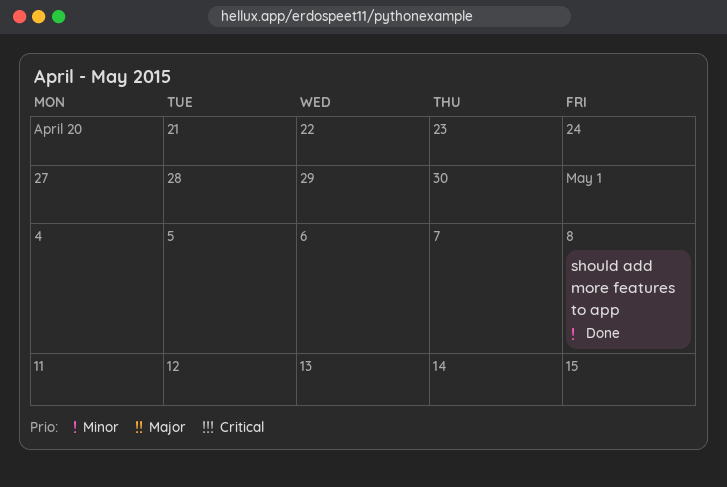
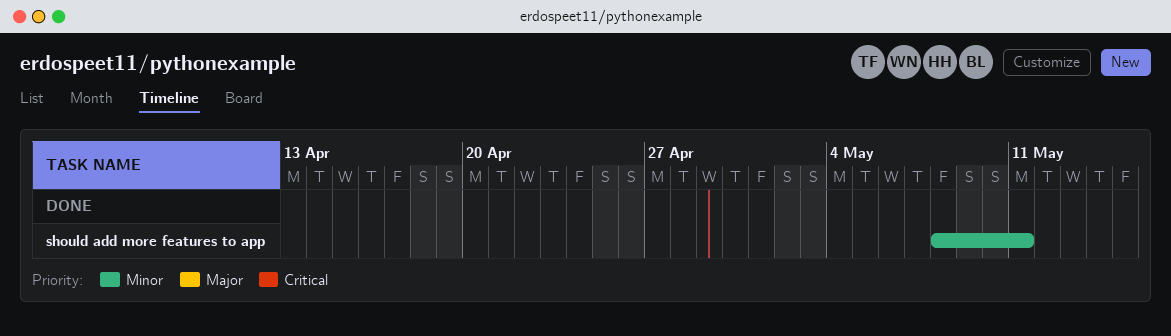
should add more features to app, due: May 8 -> May 11

